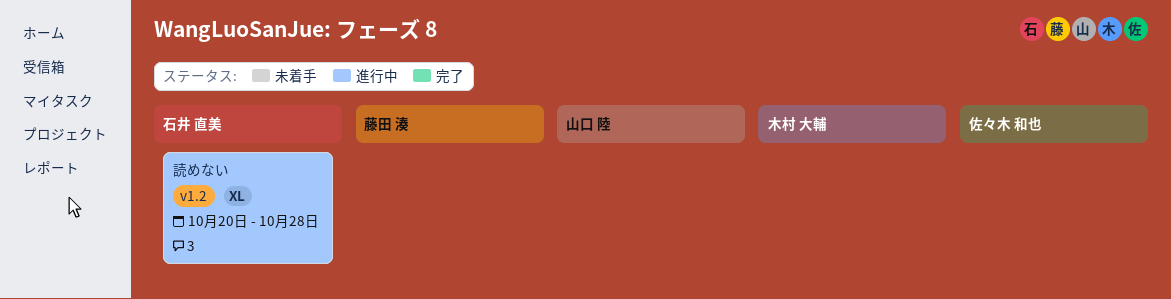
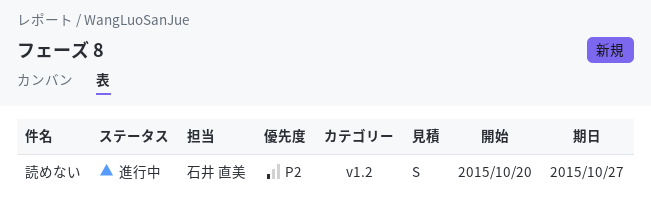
読めない, estimate: XL -> S
読めない, due: Oct 28 -> Oct 27

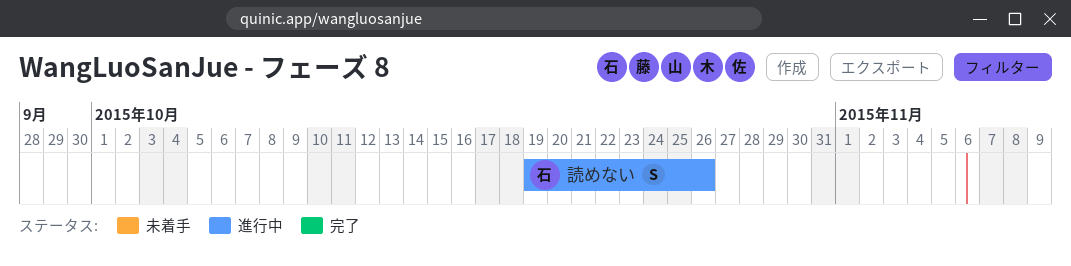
読めない, start: Oct 20 -> Oct 19
読めない, due: Oct 27 -> Oct 26

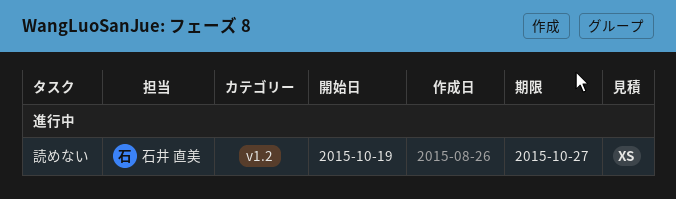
読めない, estimate: S -> XS
読めない, due: Oct 26 -> Oct 27

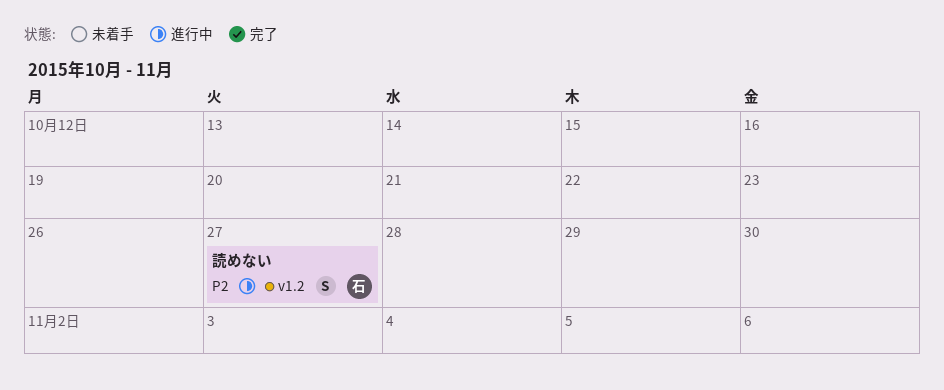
読めない, estimate: XS -> S

